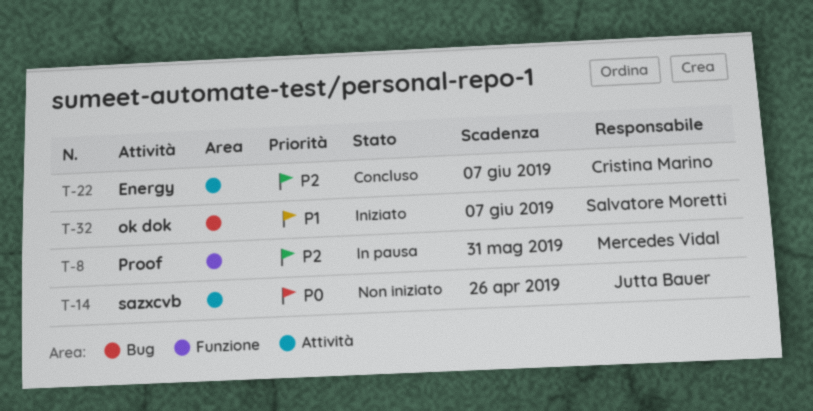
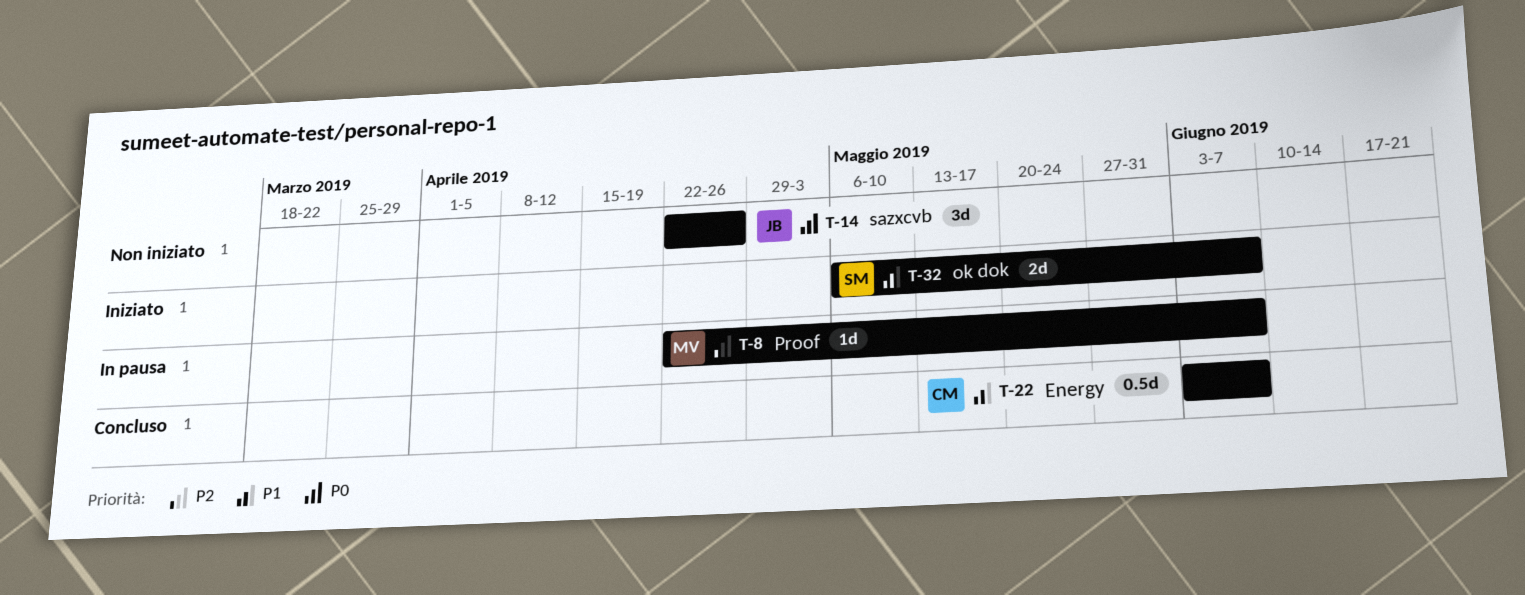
T-8, due: May 31 -> Jun 7
T-22, priority: P2 -> P1

